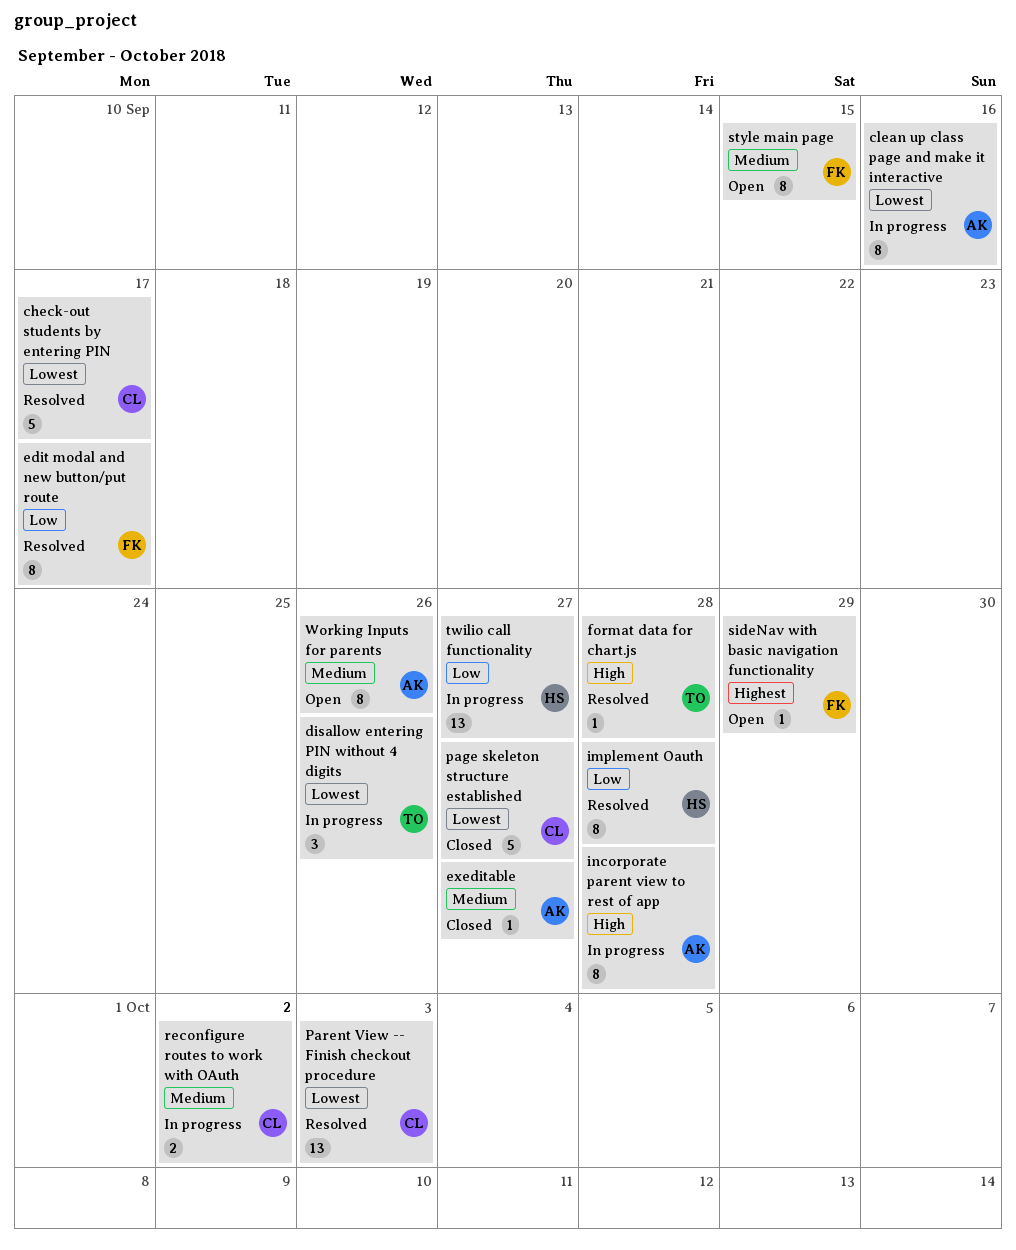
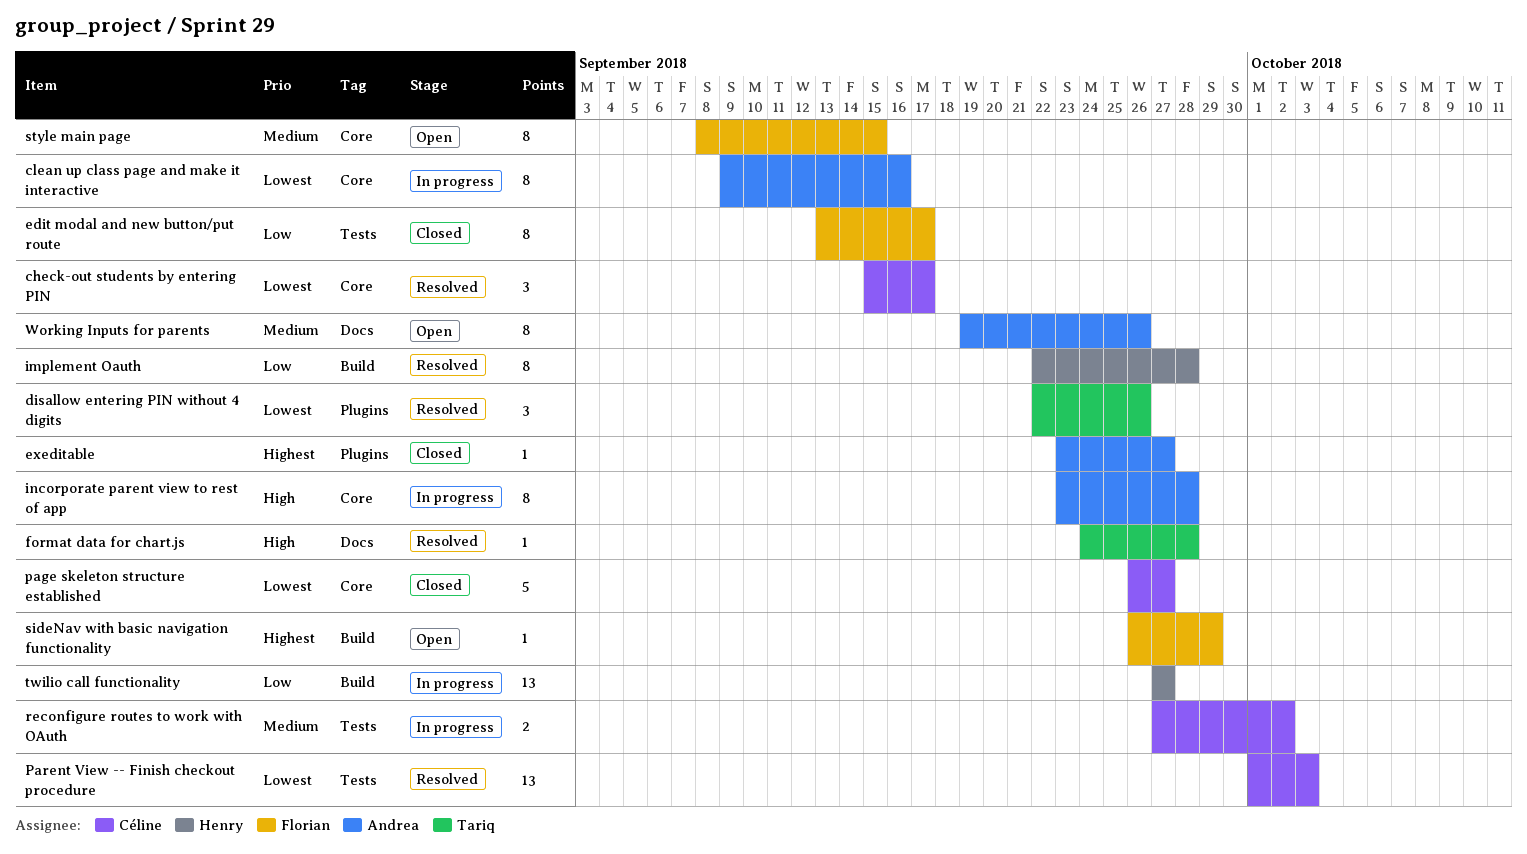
check-out students by entering PIN, estimate: 5 -> 3
disallow entering PIN without 4 digits, status: In progress -> Resolved
edit modal and new button/put route, status: Resolved -> Closed
exeditable, priority: Medium -> Highest

